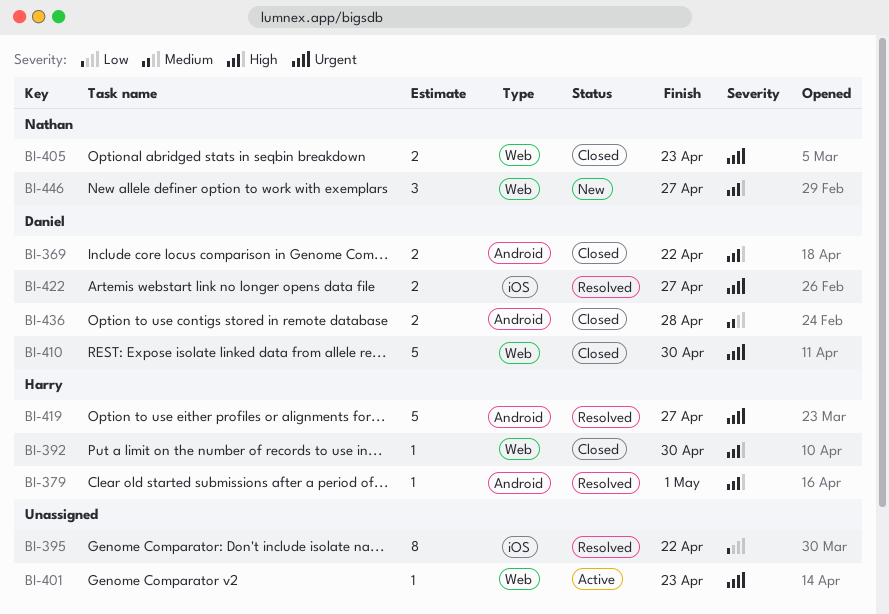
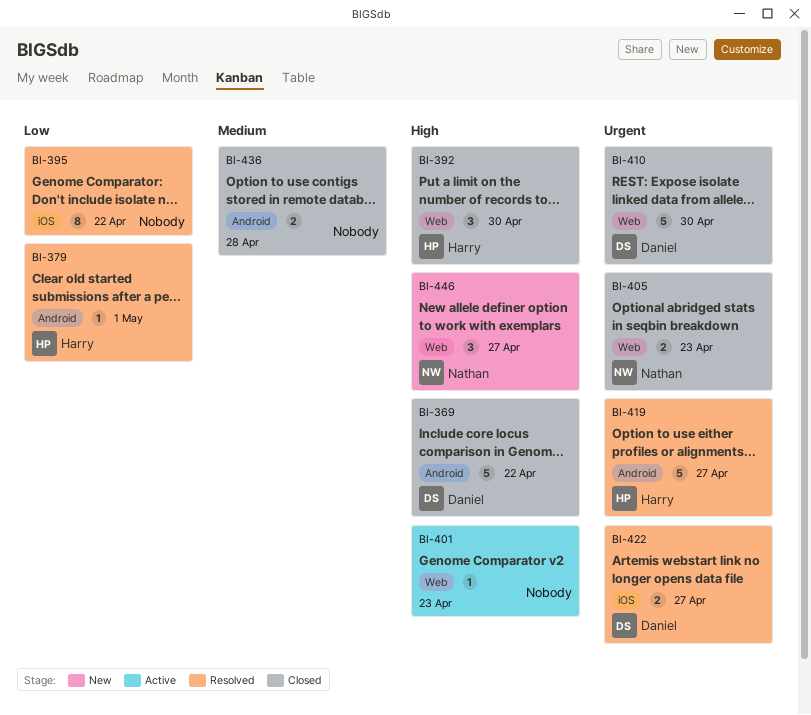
BI-369, estimate: 2 -> 5
BI-379, priority: High -> Low
BI-392, estimate: 1 -> 3
BI-401, priority: Urgent -> High
BI-436, owner: Daniel -> none

